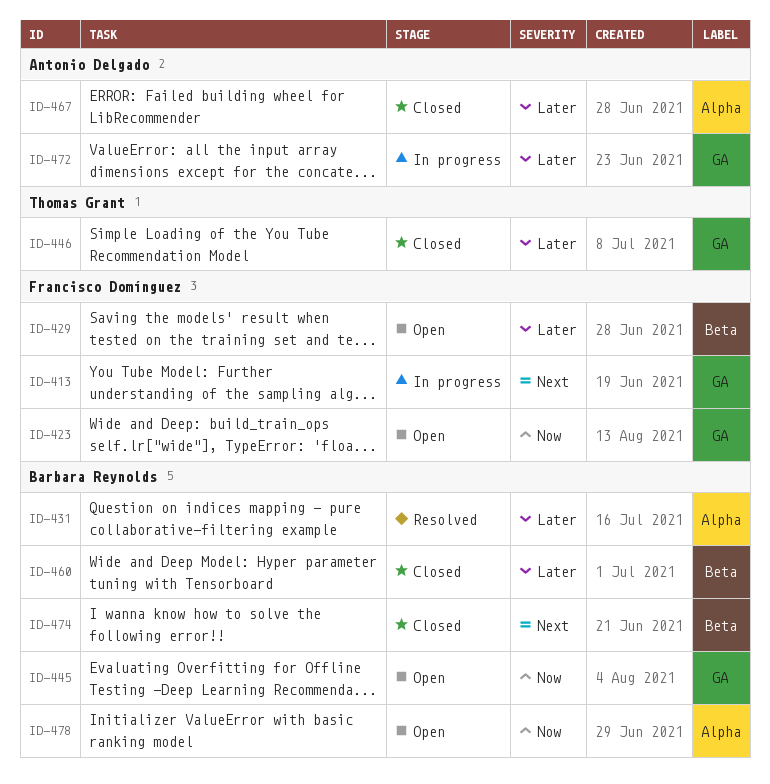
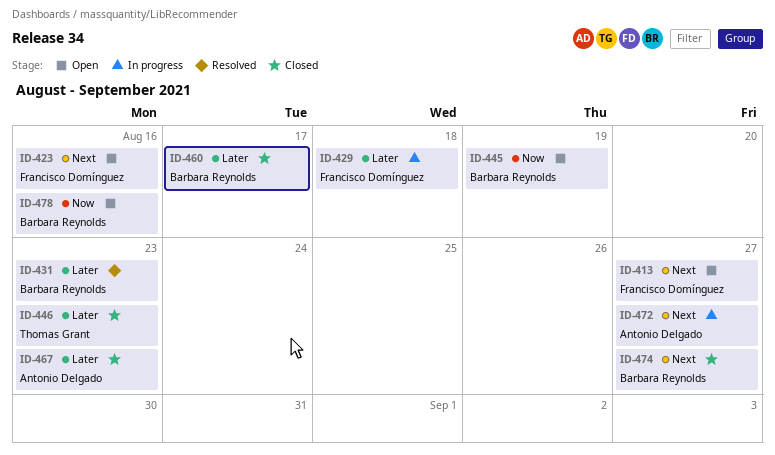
ID-413, status: In progress -> Open
ID-423, priority: Now -> Next
ID-429, status: Open -> In progress
ID-472, priority: Later -> Next

